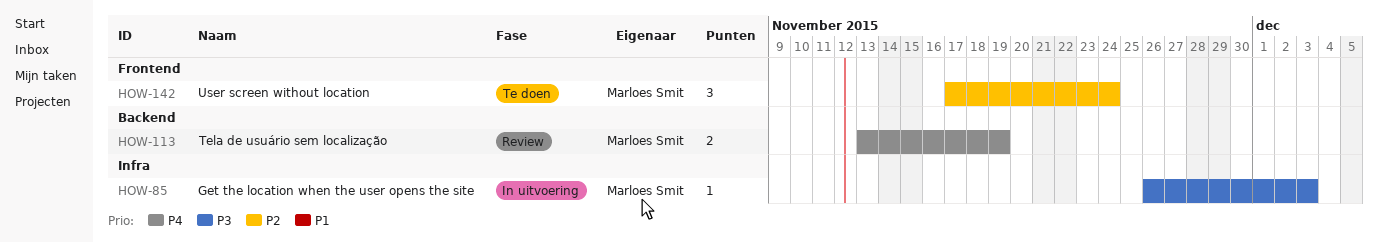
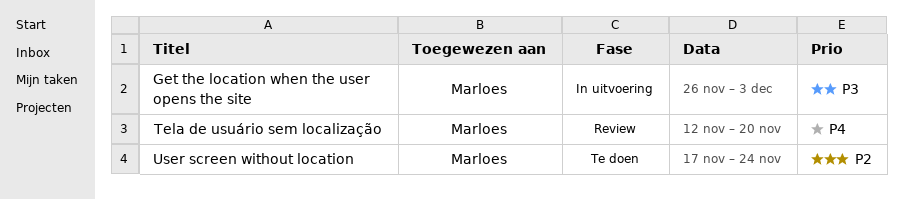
Tela de usuário sem localização, start: Nov 13 -> Nov 12
Tela de usuário sem localização, due: Nov 19 -> Nov 20

